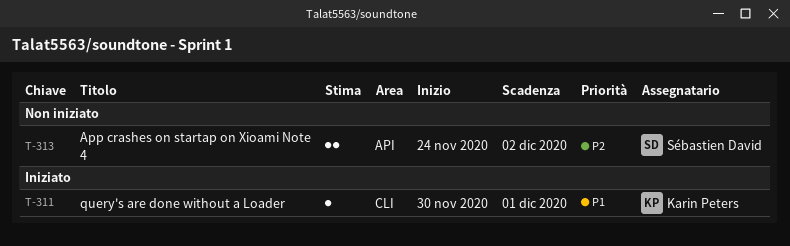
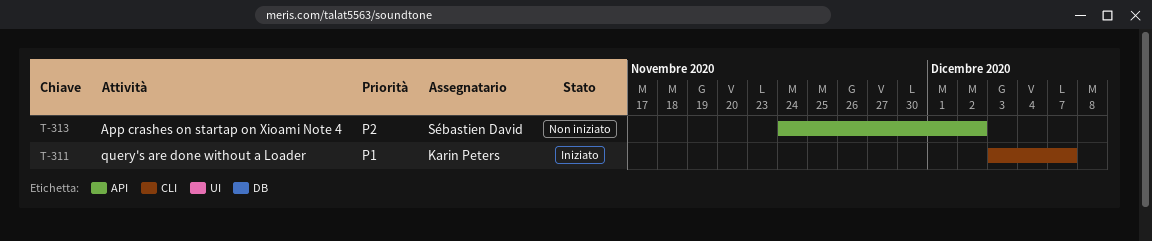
T-311, start: Nov 30 -> Dec 3
T-311, due: Dec 1 -> Dec 7

